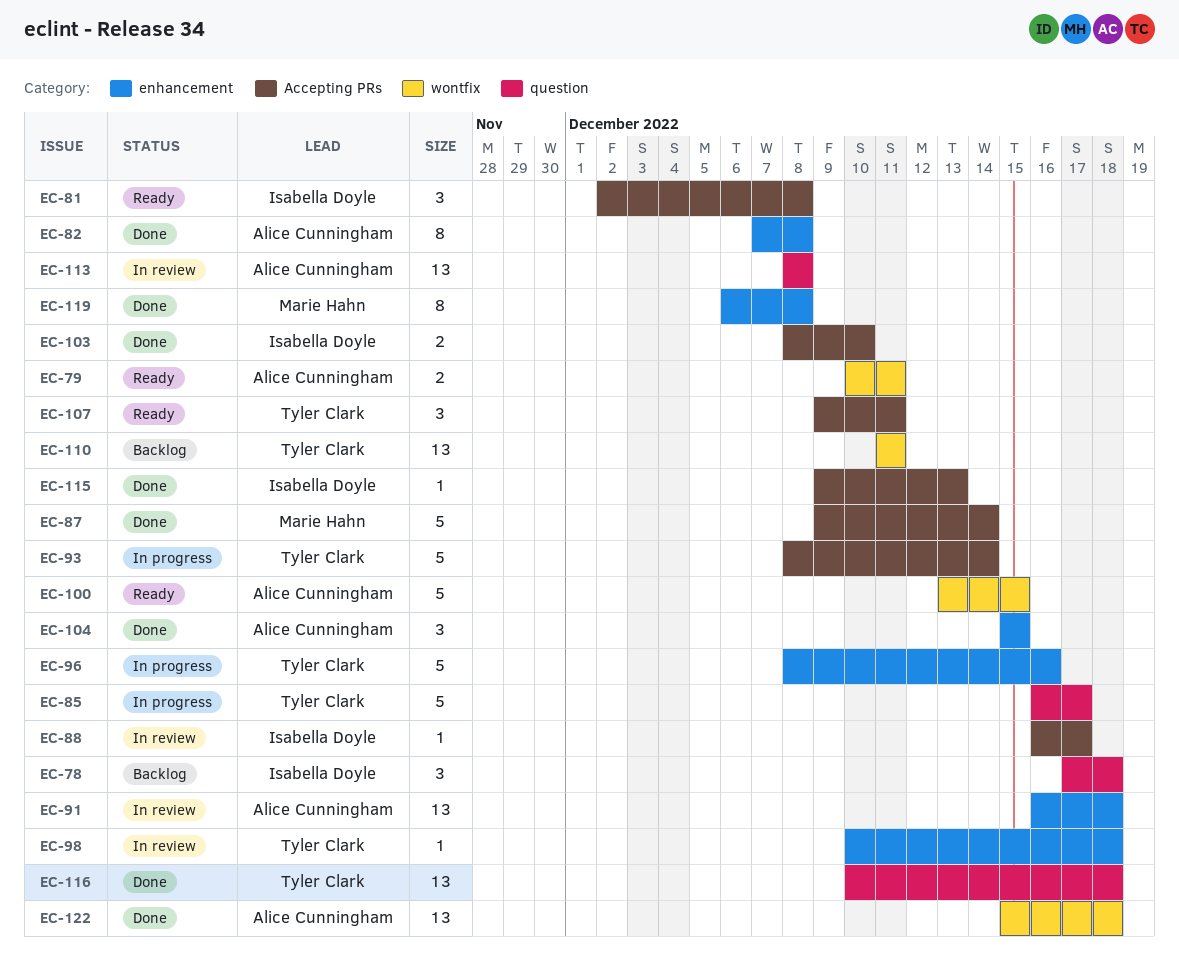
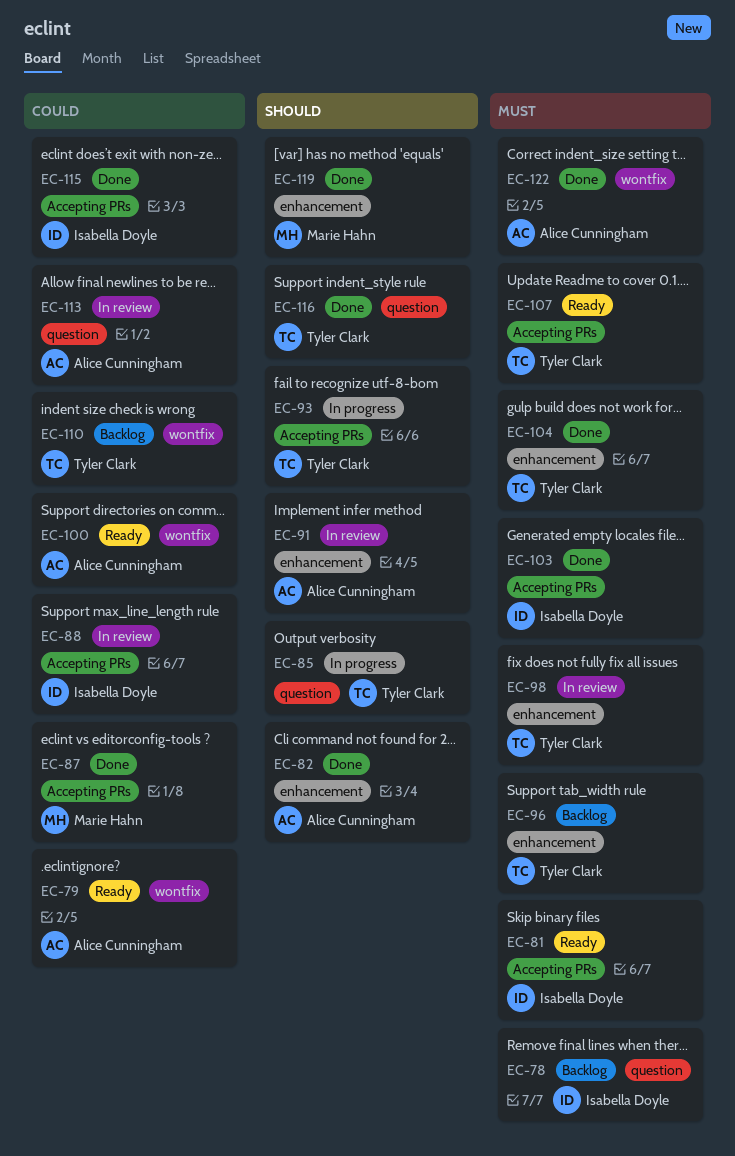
EC-96, status: In progress -> Backlog
EC-104, owner: Alice Cunningham -> Tyler Clark

